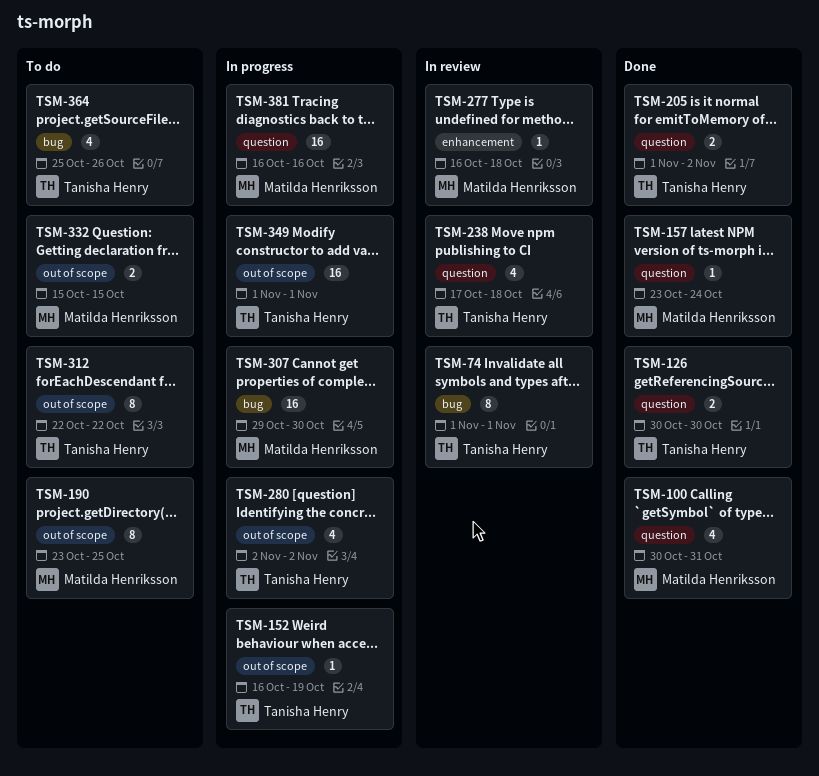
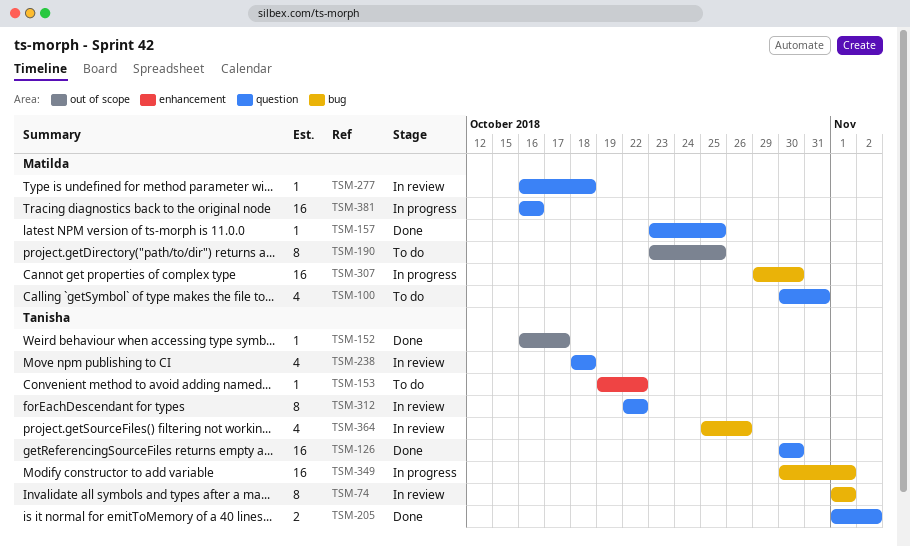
TSM-100, status: Done -> To do
TSM-126, estimate: 2 -> 16
TSM-152, status: In progress -> Done
TSM-152, due: Oct 19 -> Oct 17
TSM-153: none -> present
TSM-157, due: Oct 24 -> Oct 25
TSM-238, start: Oct 17 -> Oct 18
TSM-277, label: enhancement -> question
TSM-280: present -> none
TSM-312, status: To do -> In review
TSM-312, label: out of scope -> question
TSM-332: present -> none
TSM-349, label: out of scope -> bug
TSM-349, start: Nov 1 -> Oct 30
TSM-364, status: To do -> In review

